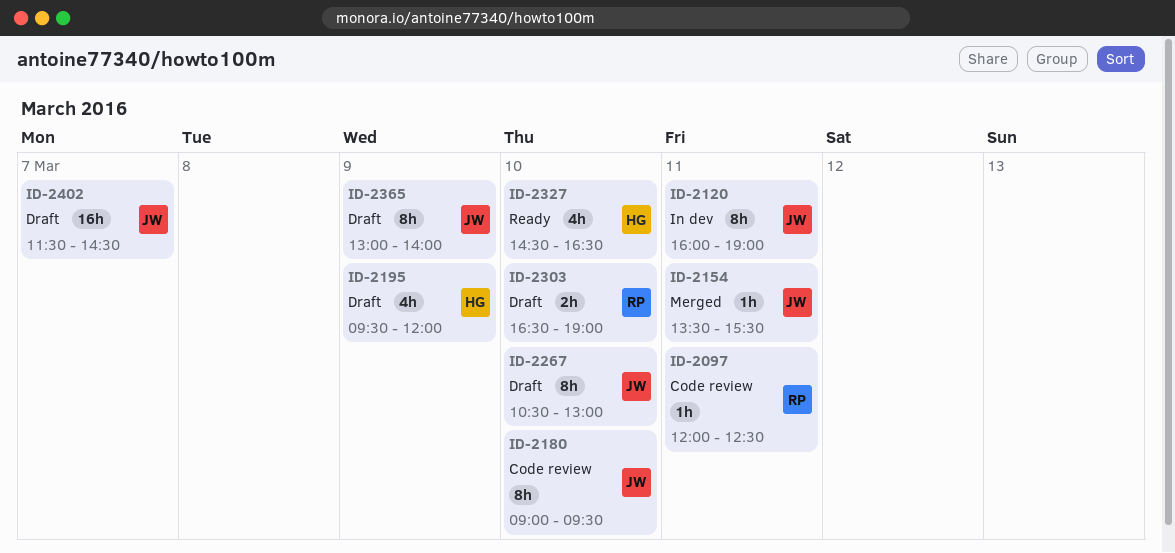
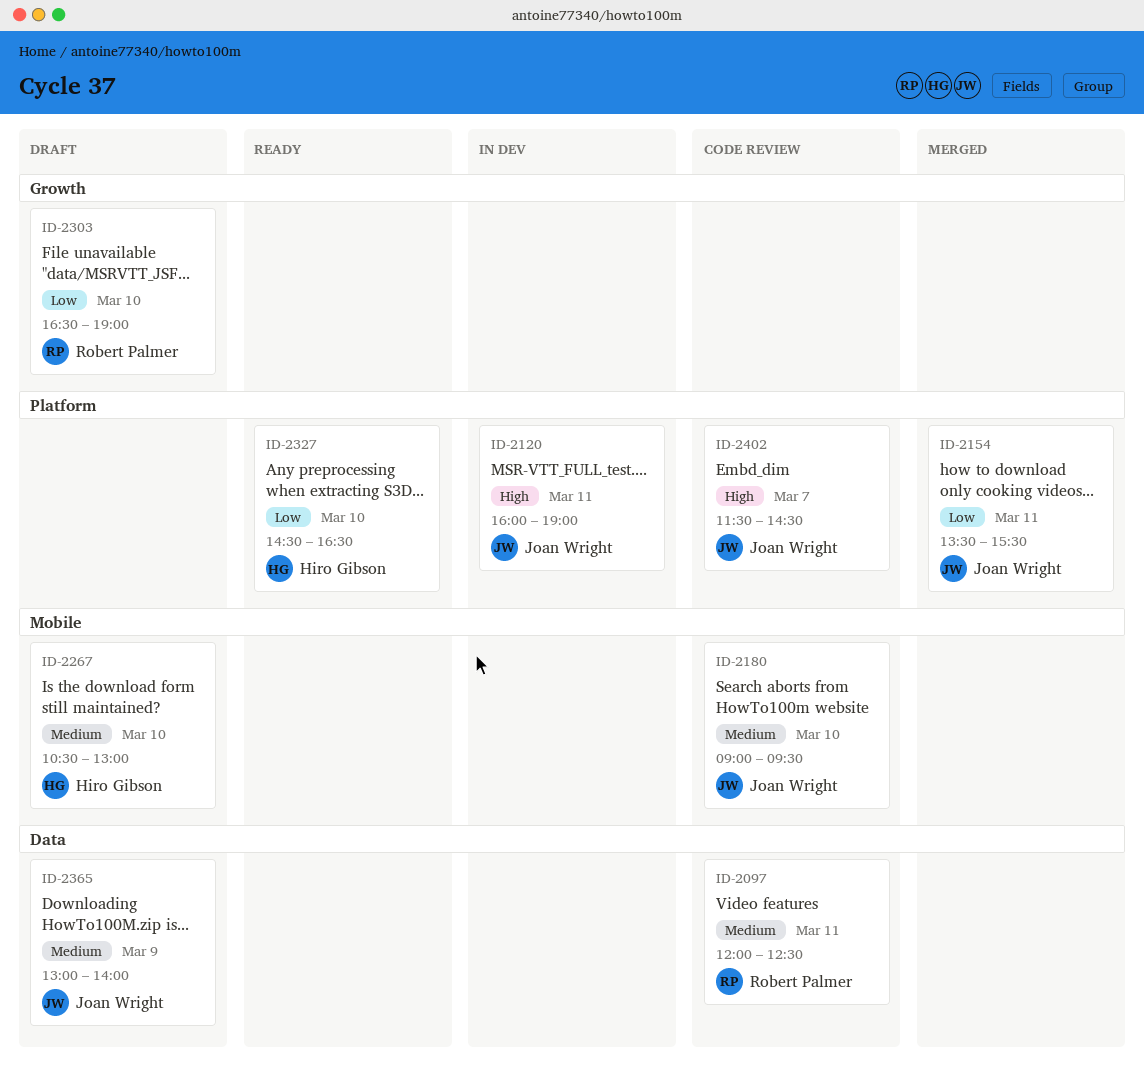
ID-2195: present -> none
ID-2267, owner: Joan Wright -> Hiro Gibson
ID-2402, status: Draft -> Code review

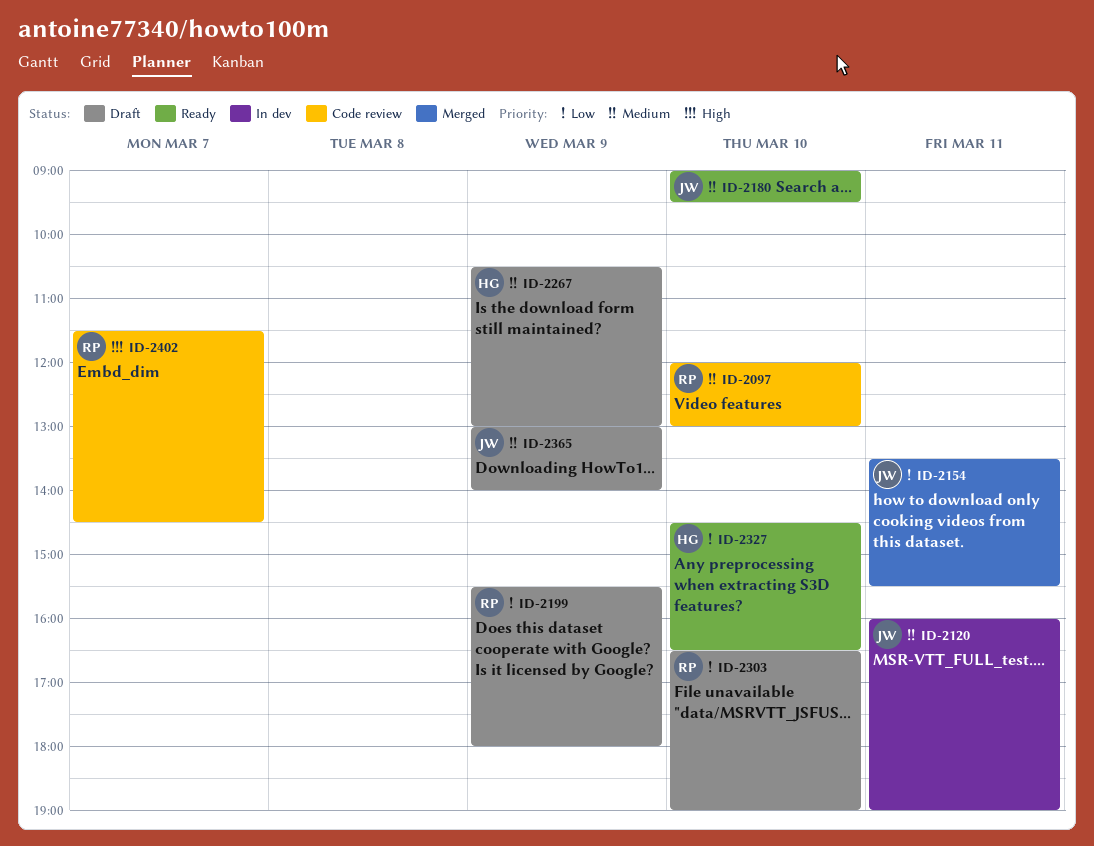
ID-2097, day: Mar 11 -> Mar 10
ID-2097, ends: 12:30 -> 13:00
ID-2120, priority: High -> Medium
ID-2180, status: Code review -> Ready
ID-2199: none -> present
ID-2267, day: Mar 10 -> Mar 9
ID-2402, owner: Joan Wright -> Robert Palmer

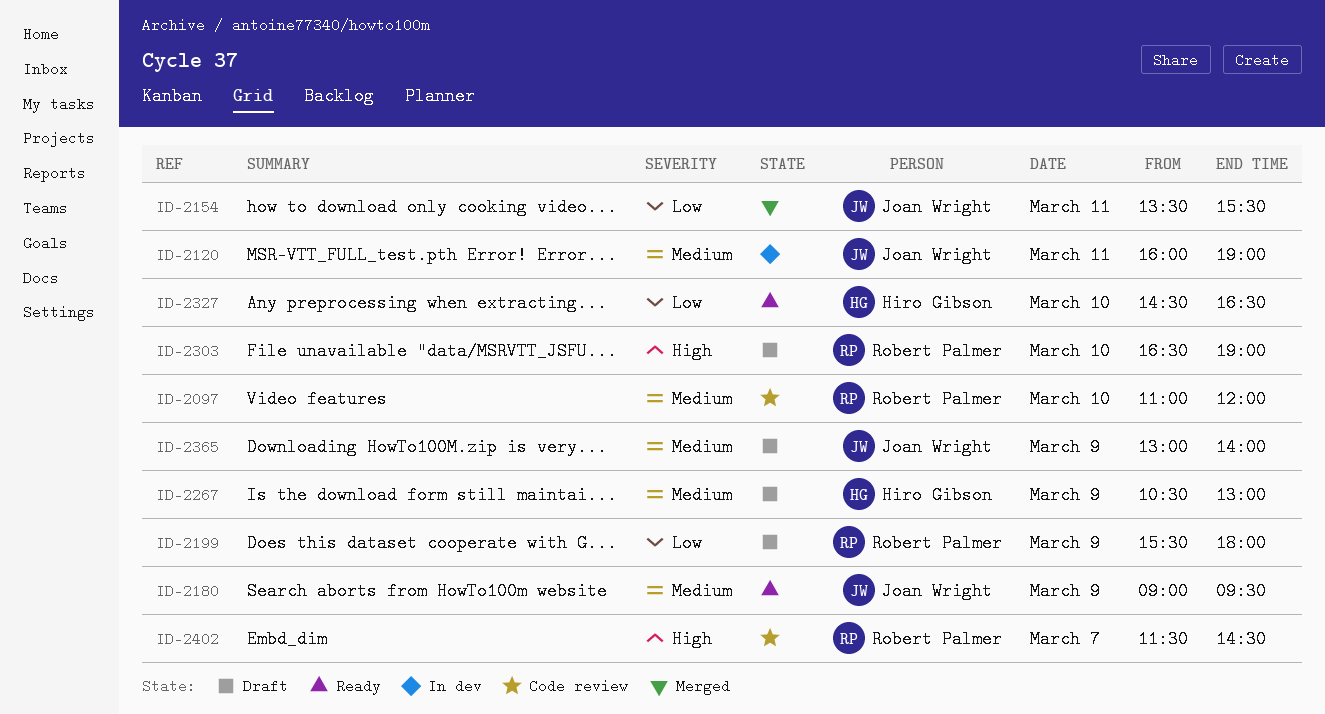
ID-2097, begins: 12:00 -> 11:00
ID-2097, ends: 13:00 -> 12:00
ID-2180, day: Mar 10 -> Mar 9
ID-2303, priority: Low -> High

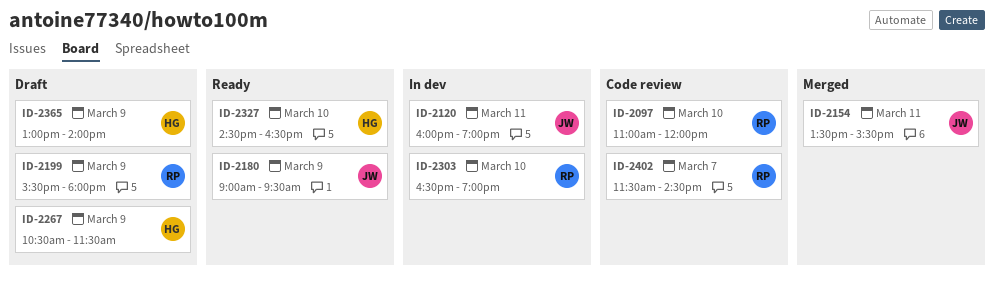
ID-2267, ends: 13:00 -> 11:30
ID-2303, status: Draft -> In dev
ID-2365, owner: Joan Wright -> Hiro Gibson

